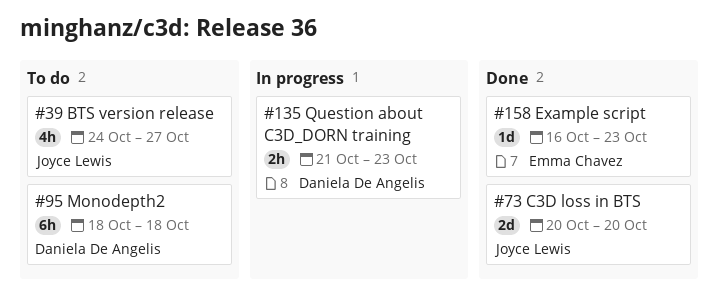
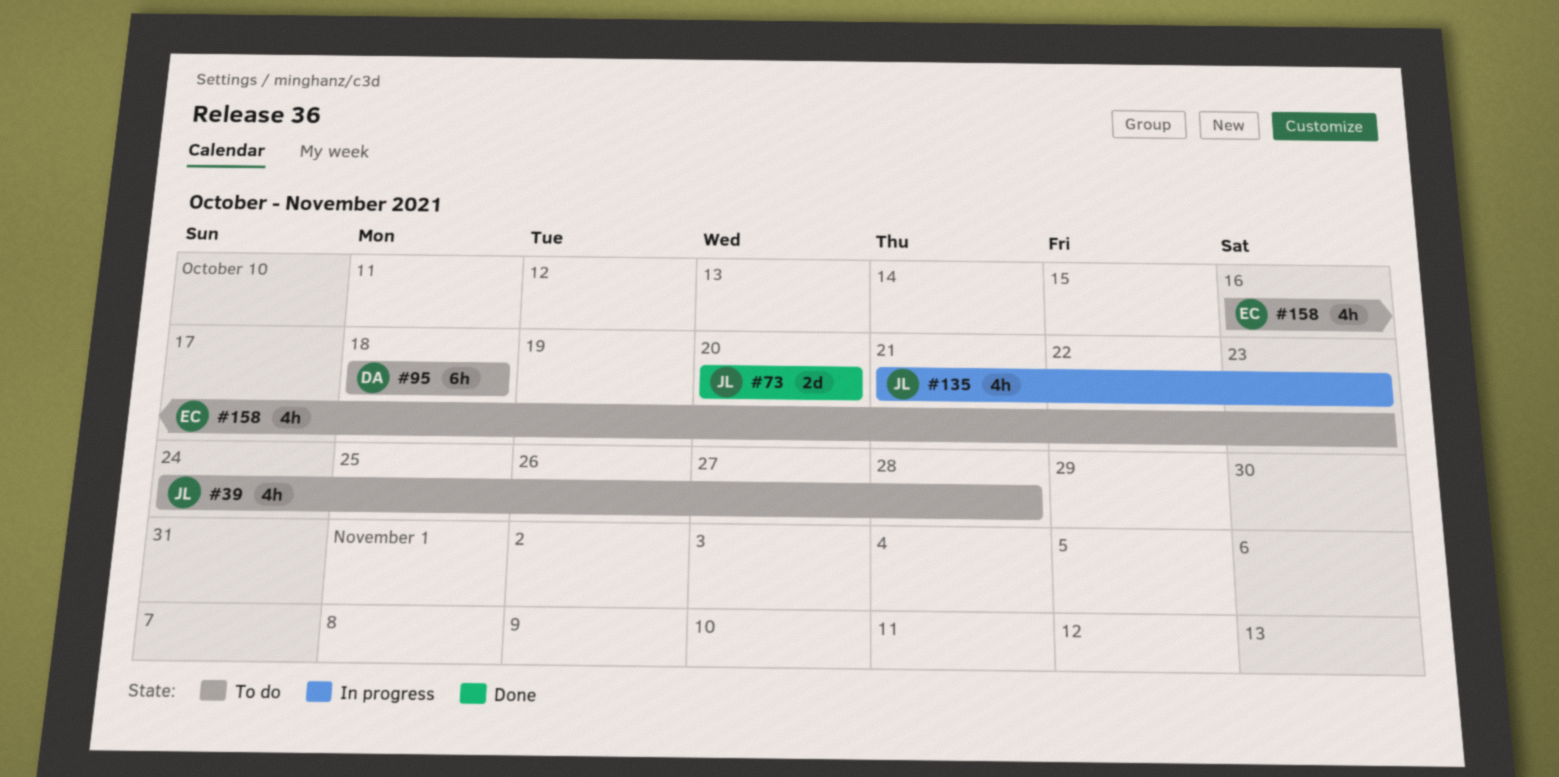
#39, due: Oct 27 -> Oct 28
#135, owner: Daniela De Angelis -> Joyce Lewis
#135, estimate: 2h -> 4h
#158, status: Done -> To do
#158, estimate: 1d -> 4h

